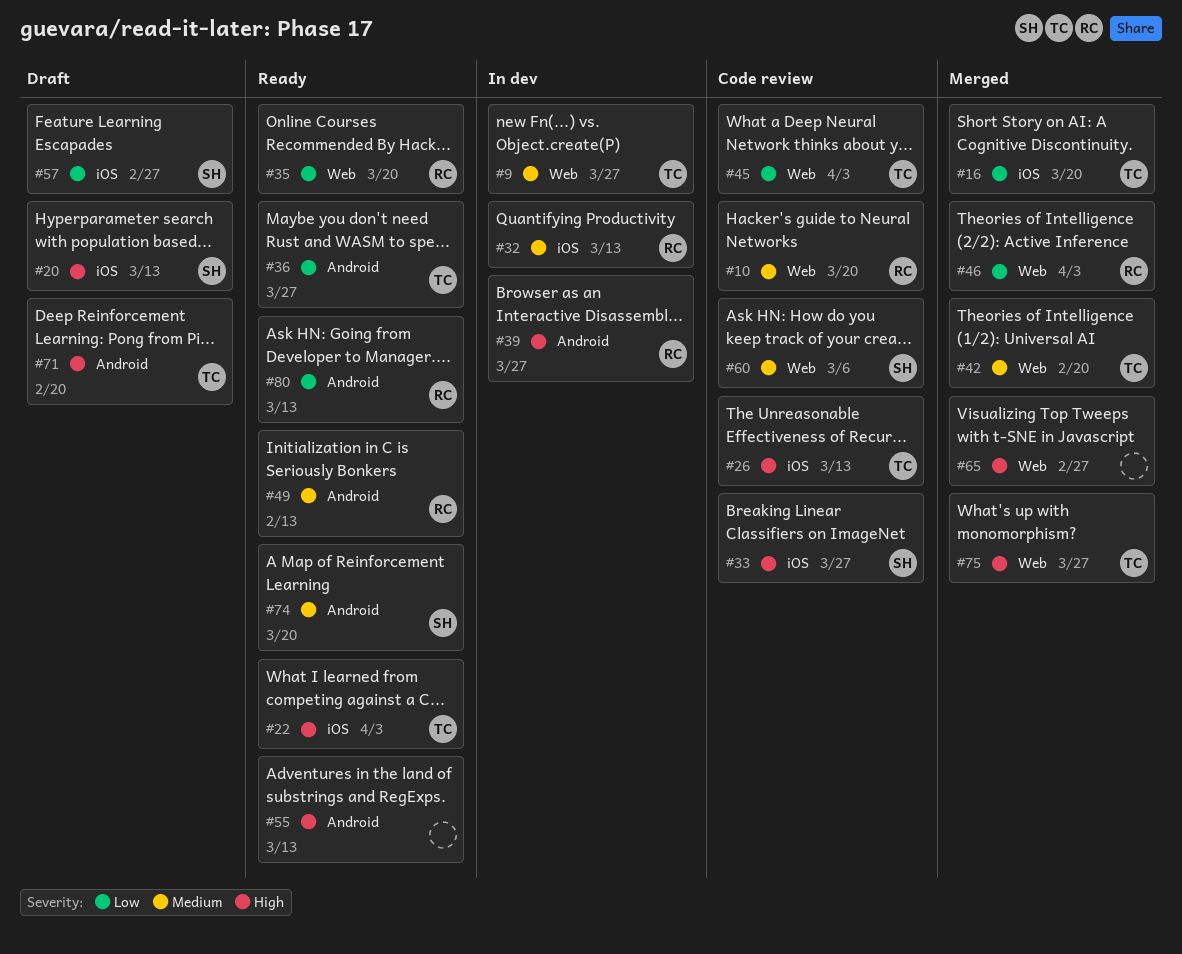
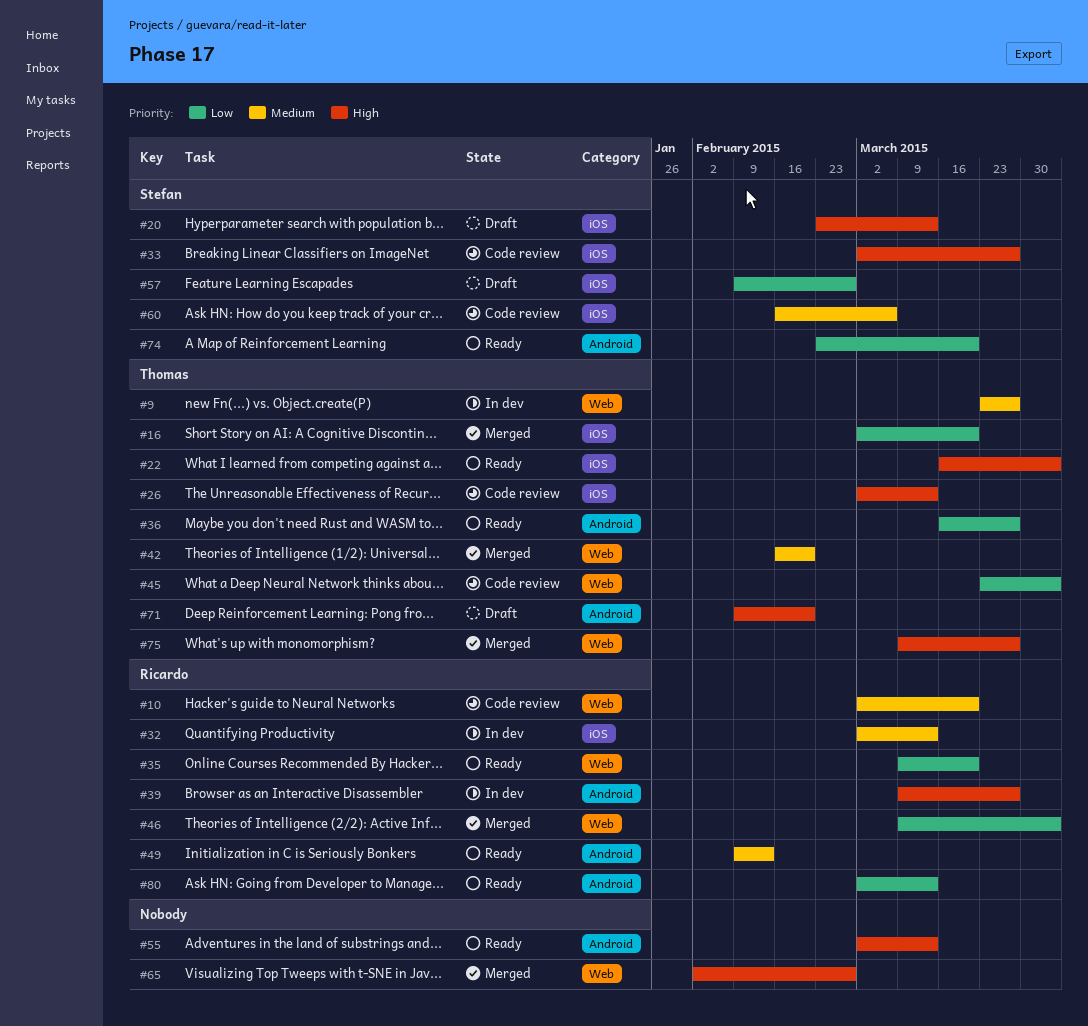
#60, label: Web -> iOS
#74, priority: Medium -> Low

